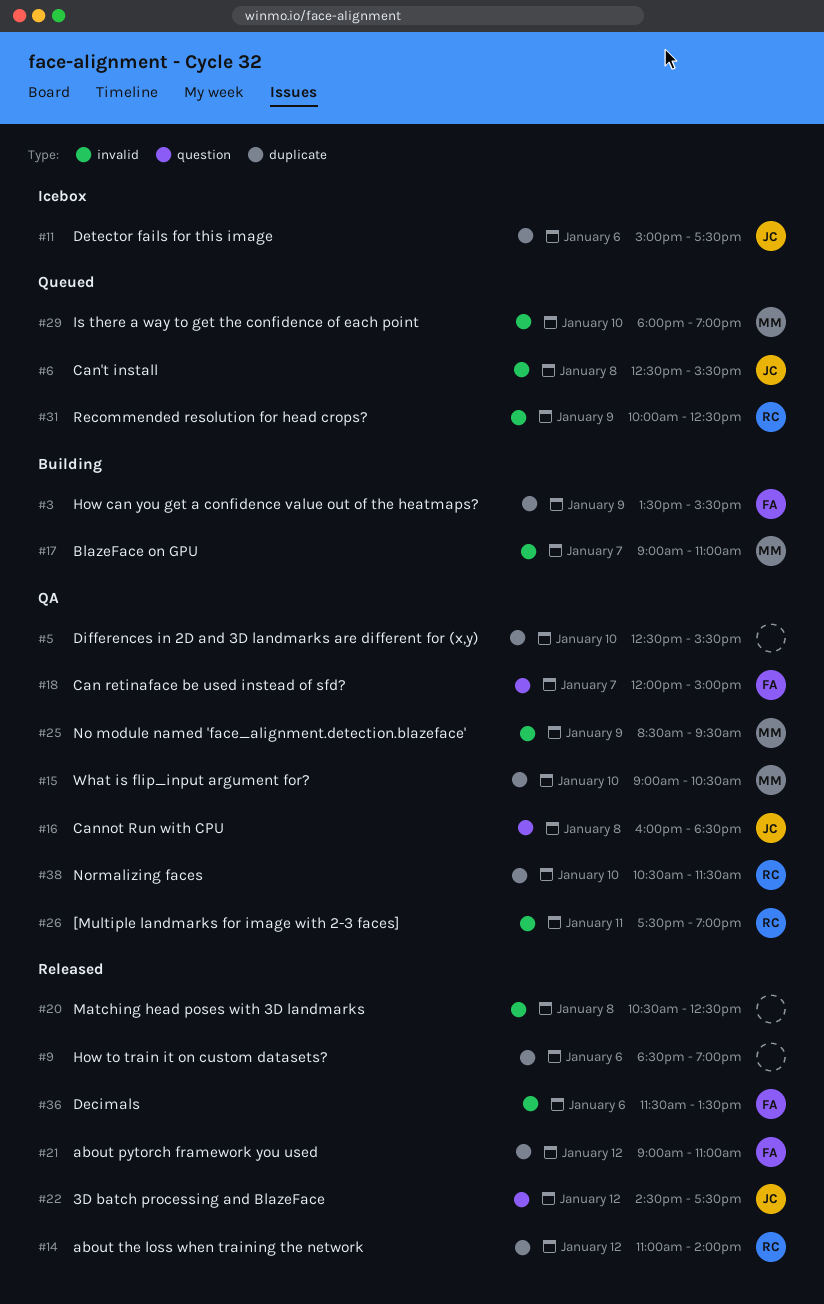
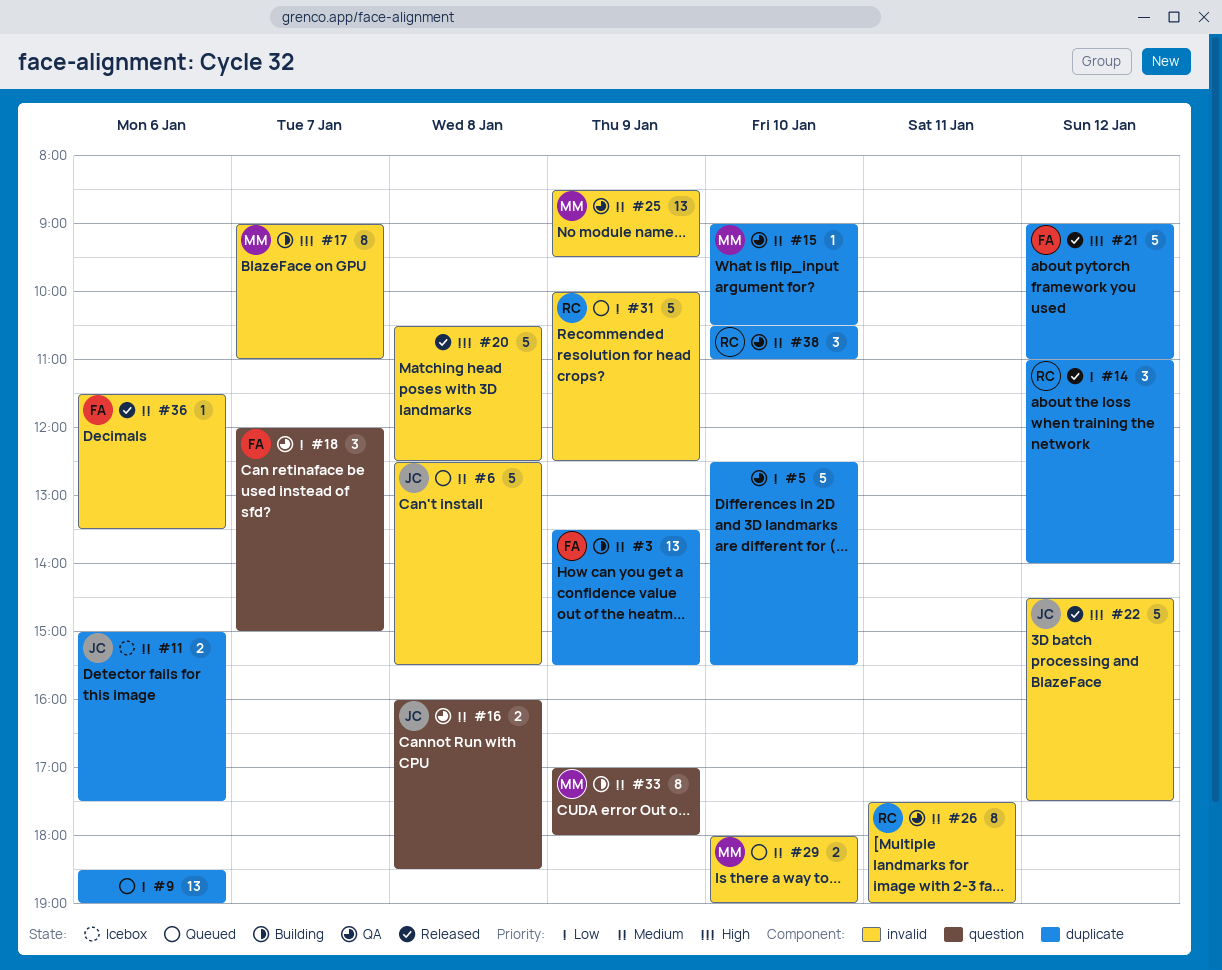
#9, status: Released -> Queued
#22, label: question -> invalid
#33: none -> present
#38, ends: 11:30 -> 11:00

